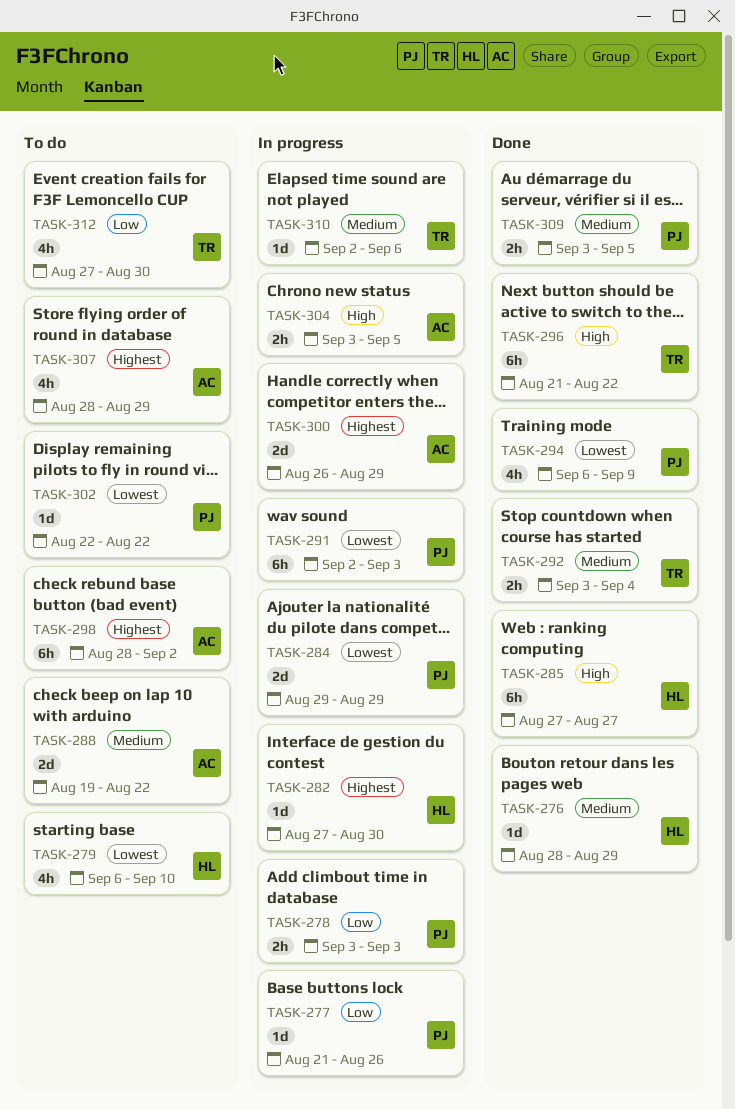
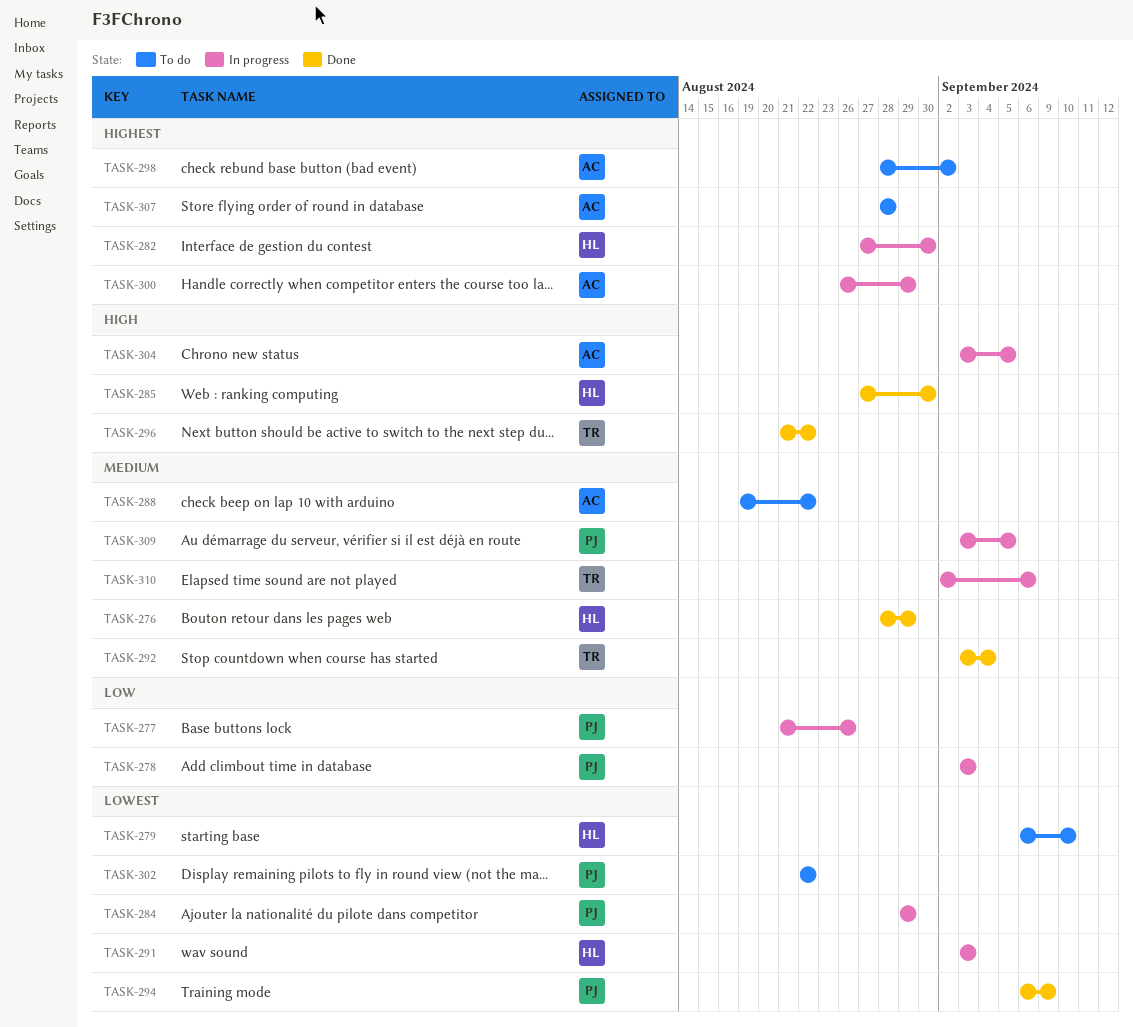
TASK-285, due: Aug 27 -> Aug 30
TASK-291, owner: PJ -> HL
TASK-291, start: Sep 2 -> Sep 3
TASK-307, due: Aug 29 -> Aug 28
TASK-309, status: Done -> In progress
TASK-312: present -> none

